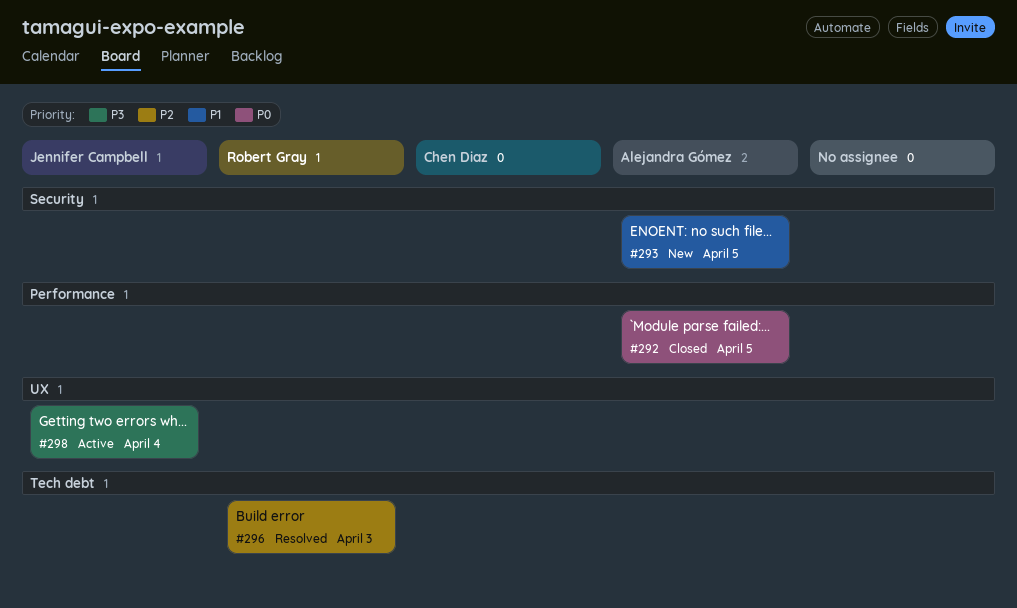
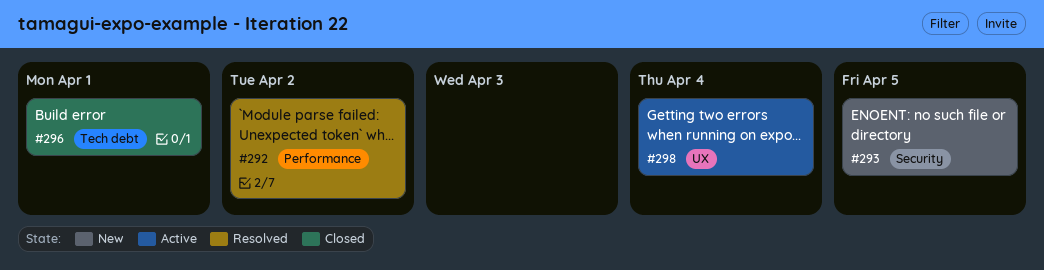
#292, status: Closed -> Resolved
#292, due: Apr 5 -> Apr 2
#296, status: Resolved -> Closed
#296, due: Apr 3 -> Apr 1

